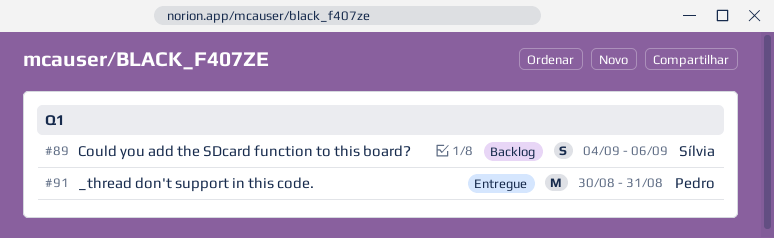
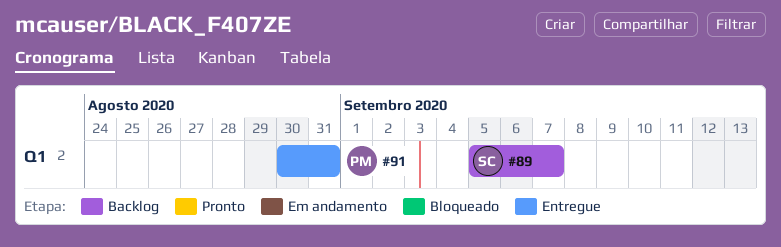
#89, start: Sep 4 -> Sep 5
#89, due: Sep 6 -> Sep 7

